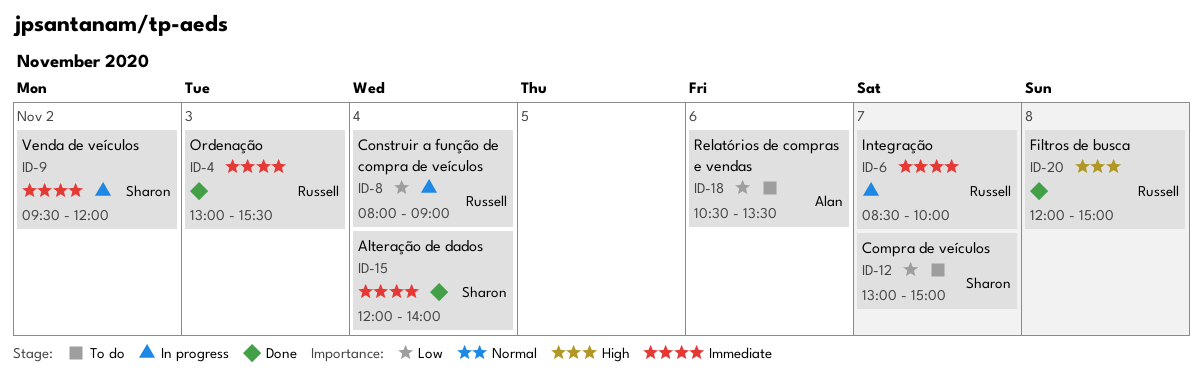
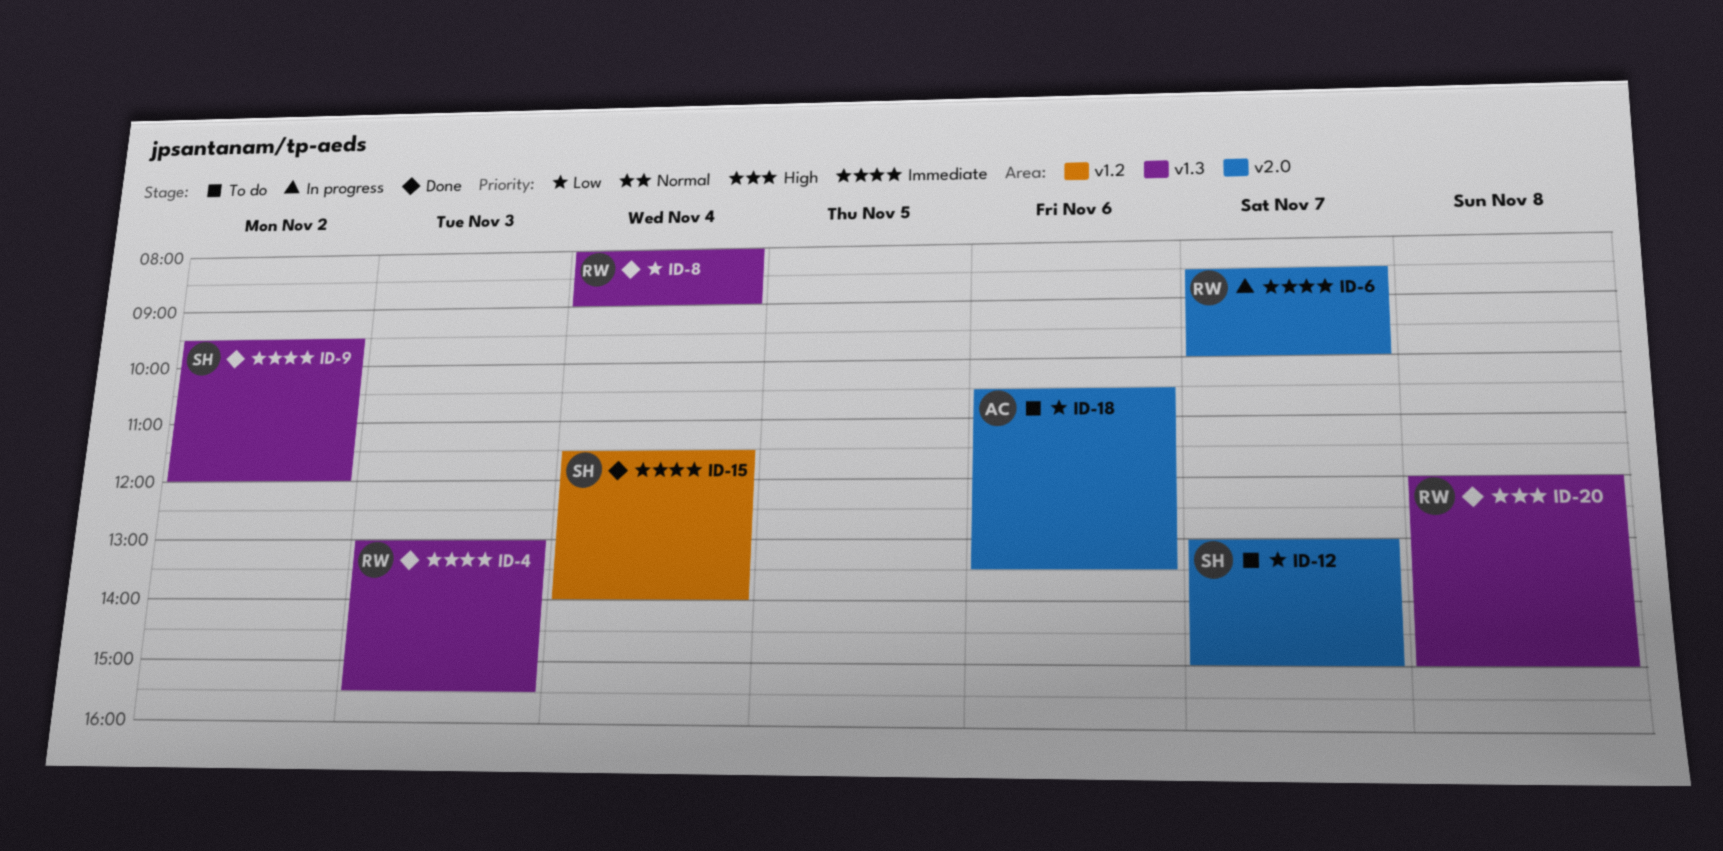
ID-8, status: In progress -> Done
ID-9, status: In progress -> Done
ID-15, begins: 12:00 -> 11:30

